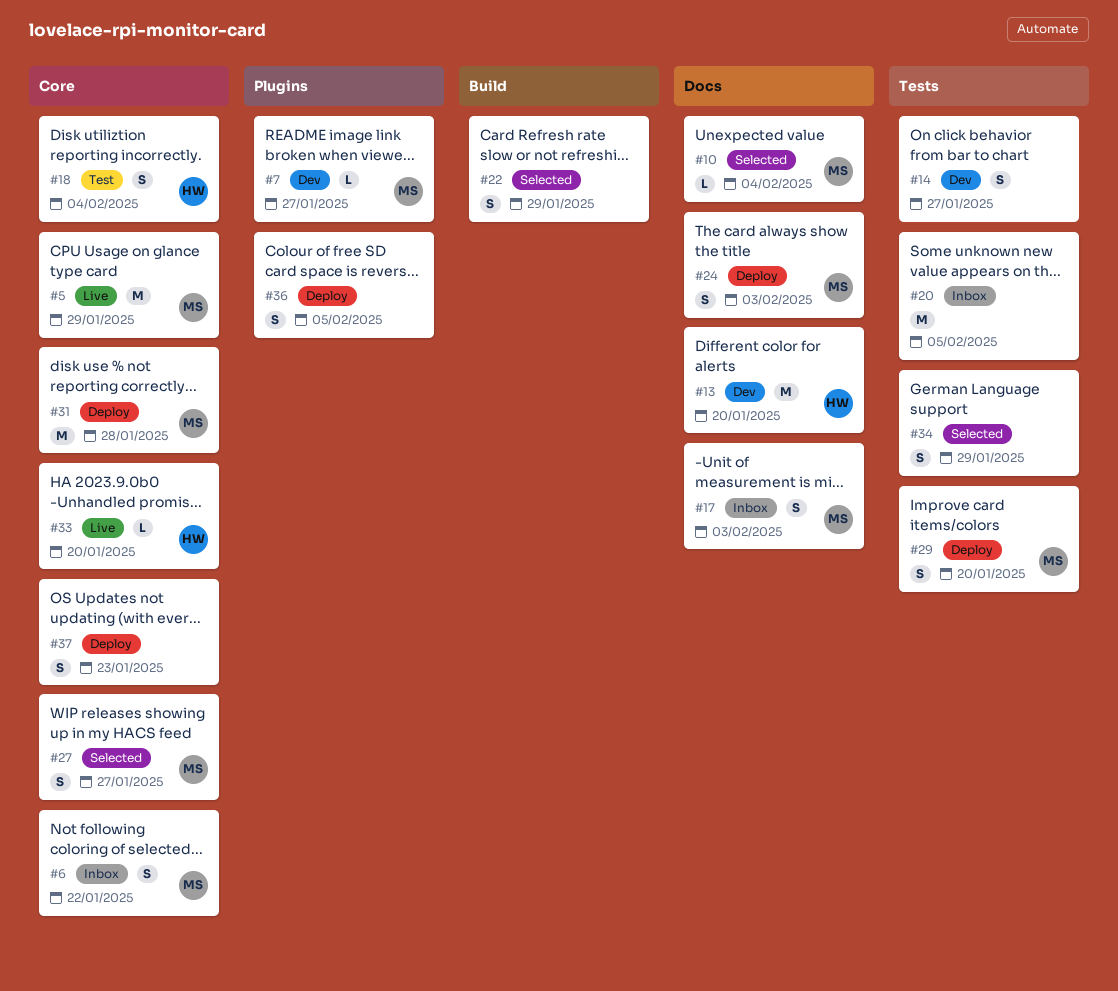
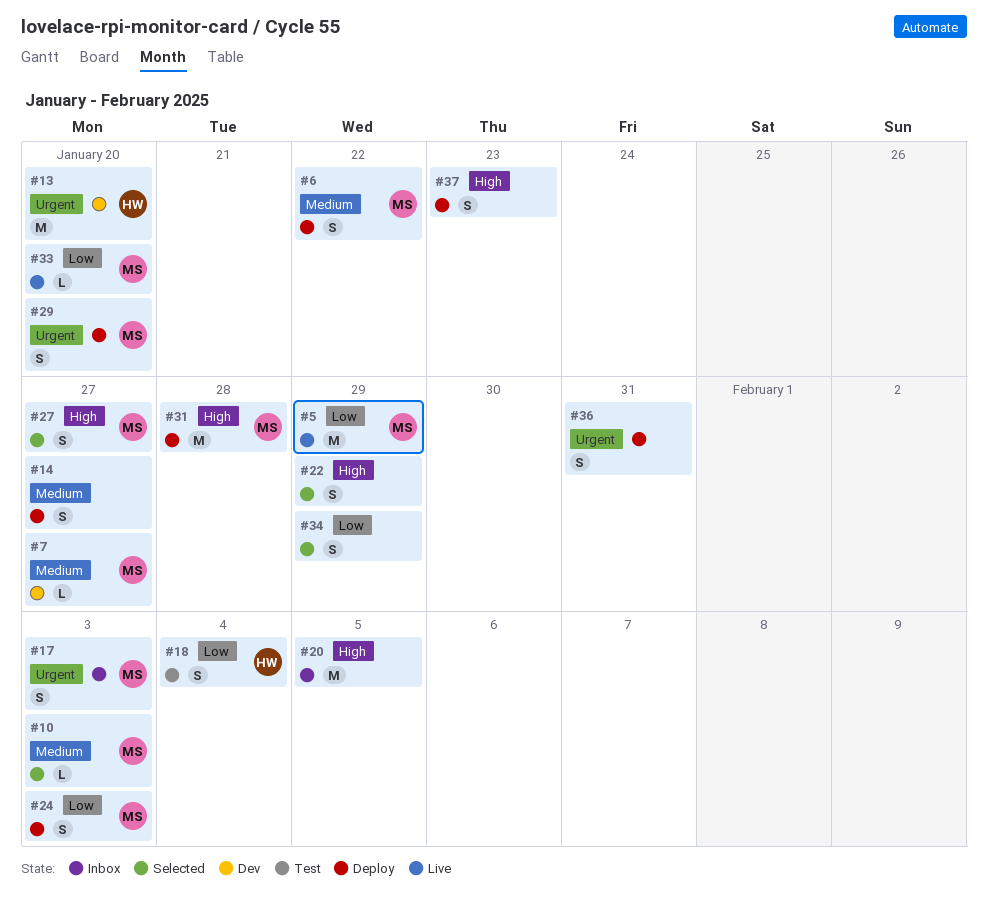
#6, status: Inbox -> Deploy
#10, due: Feb 4 -> Feb 3
#14, status: Dev -> Deploy
#33, owner: HW -> MS
#36, due: Feb 5 -> Jan 31

